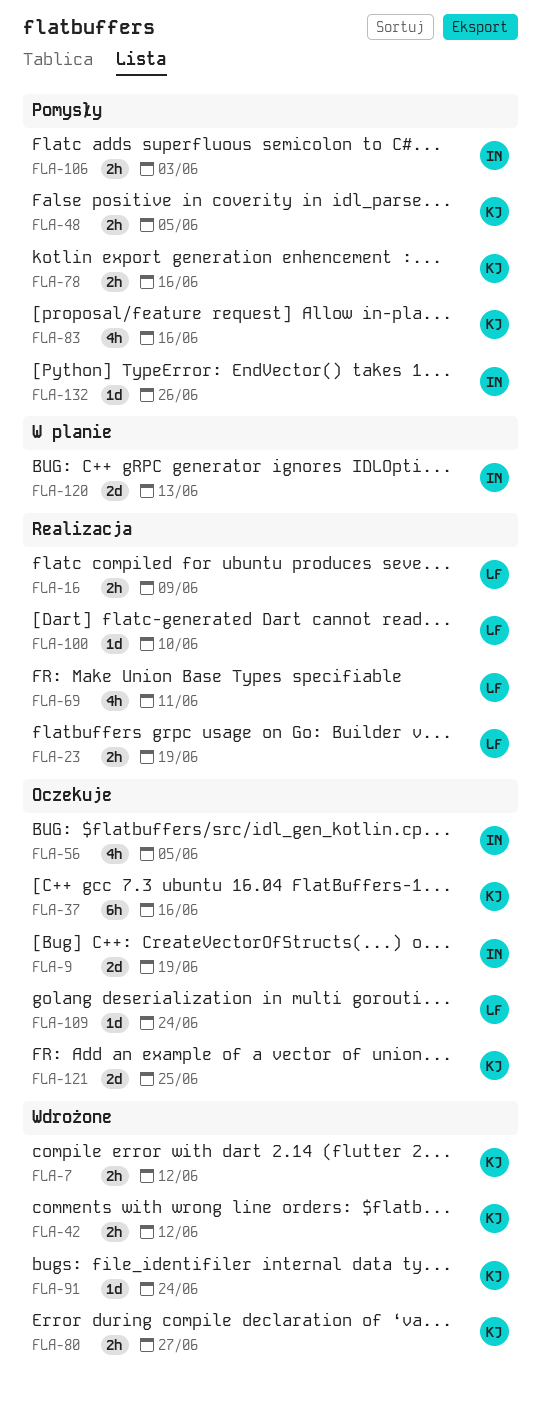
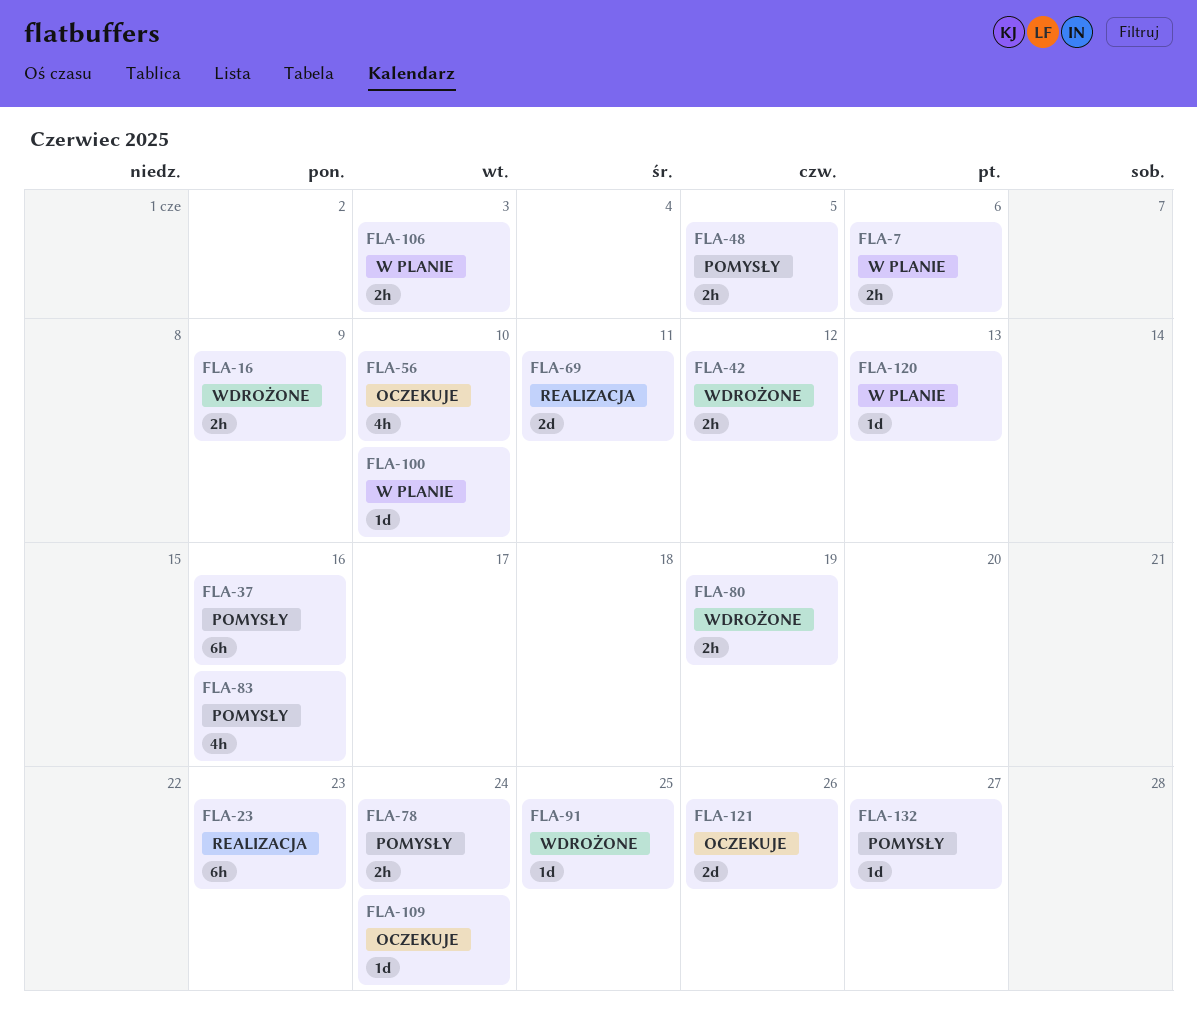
FLA-7, status: Wdrożone -> W planie
FLA-7, due: Jun 12 -> Jun 6
FLA-9: present -> none
FLA-16, status: Realizacja -> Wdrożone
FLA-23, estimate: 2h -> 6h
FLA-23, due: Jun 19 -> Jun 23
FLA-37, status: Oczekuje -> Pomysły
FLA-56, due: Jun 5 -> Jun 10
FLA-69, estimate: 4h -> 2d
FLA-78, due: Jun 16 -> Jun 24
FLA-80, due: Jun 27 -> Jun 19
FLA-91, due: Jun 24 -> Jun 25
FLA-100, status: Realizacja -> W planie
FLA-106, status: Pomysły -> W planie
FLA-120, estimate: 2d -> 1d
FLA-121, due: Jun 25 -> Jun 26
FLA-132, due: Jun 26 -> Jun 27

